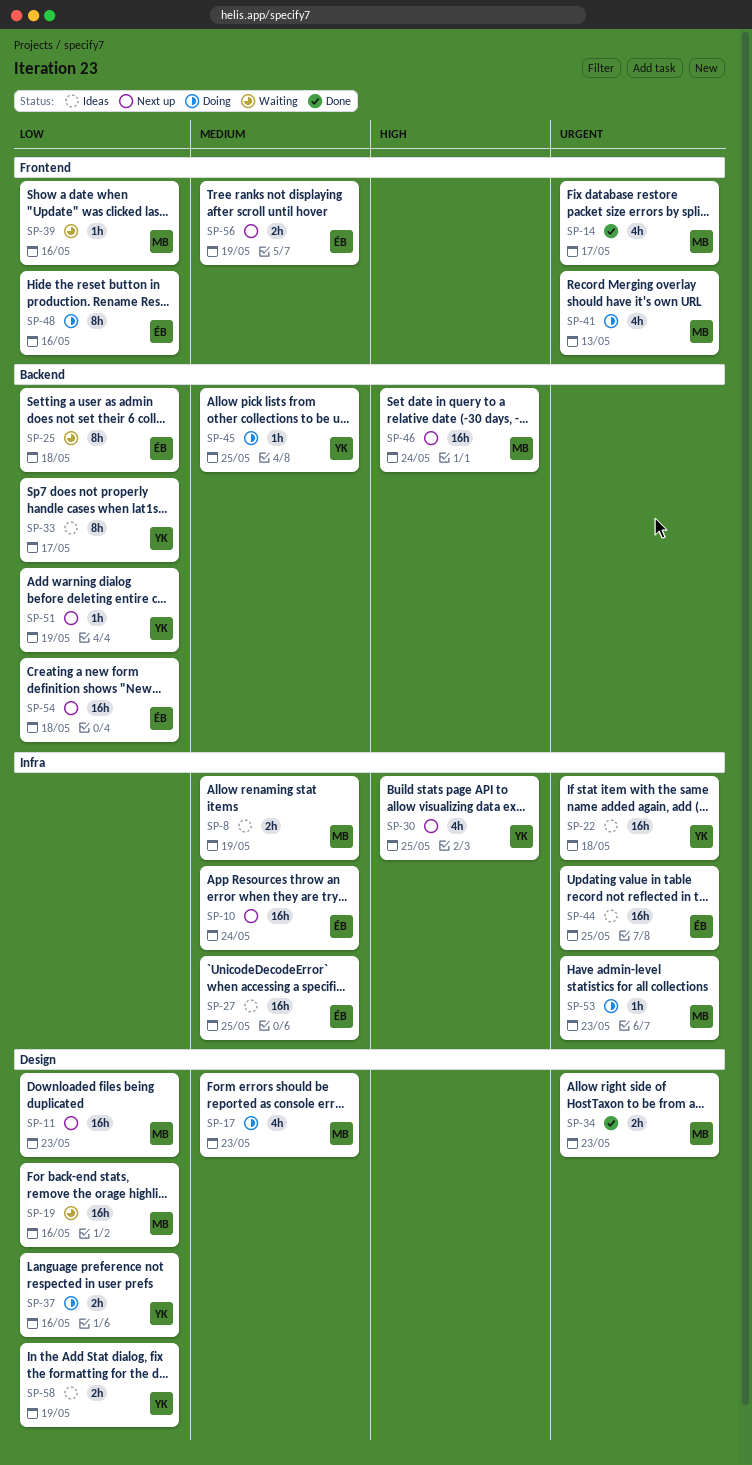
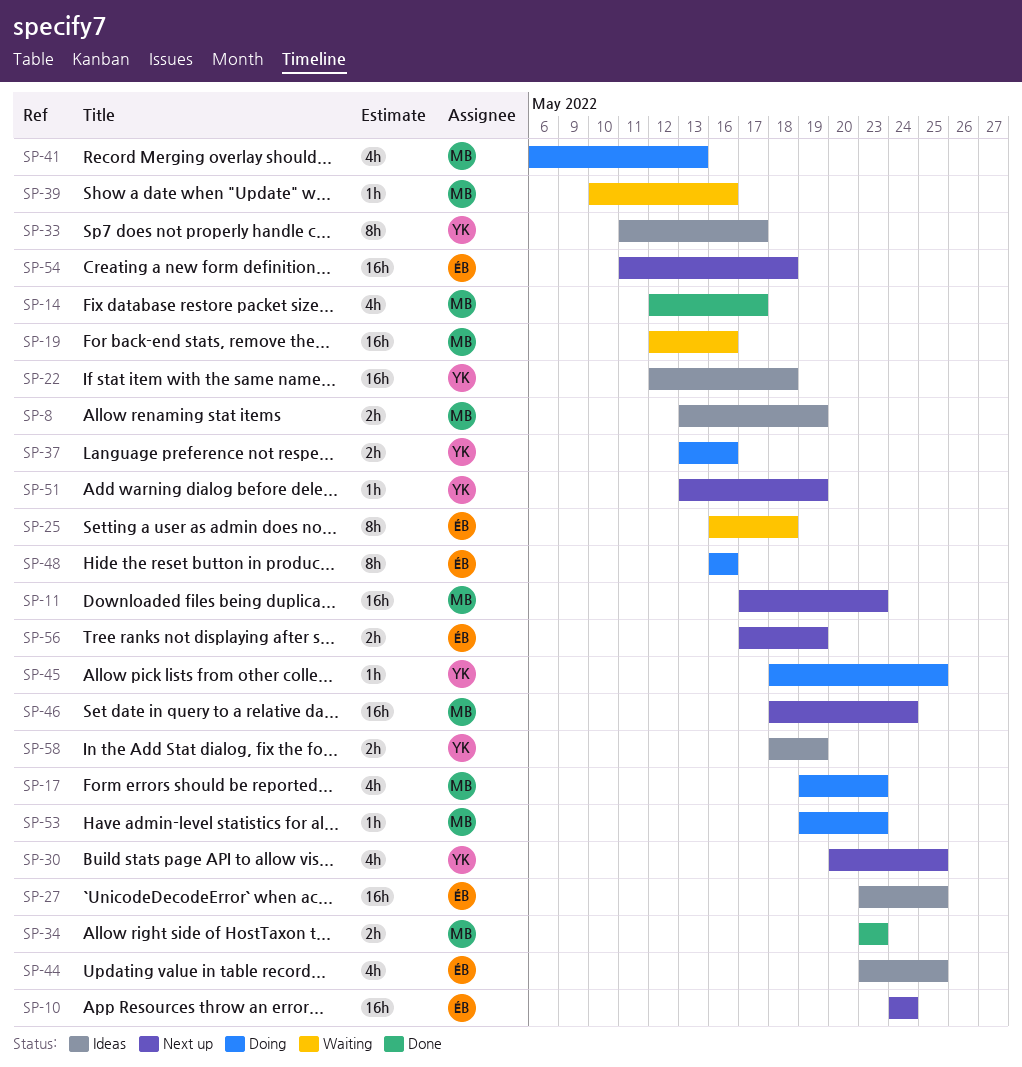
SP-44, estimate: 16h -> 4h

